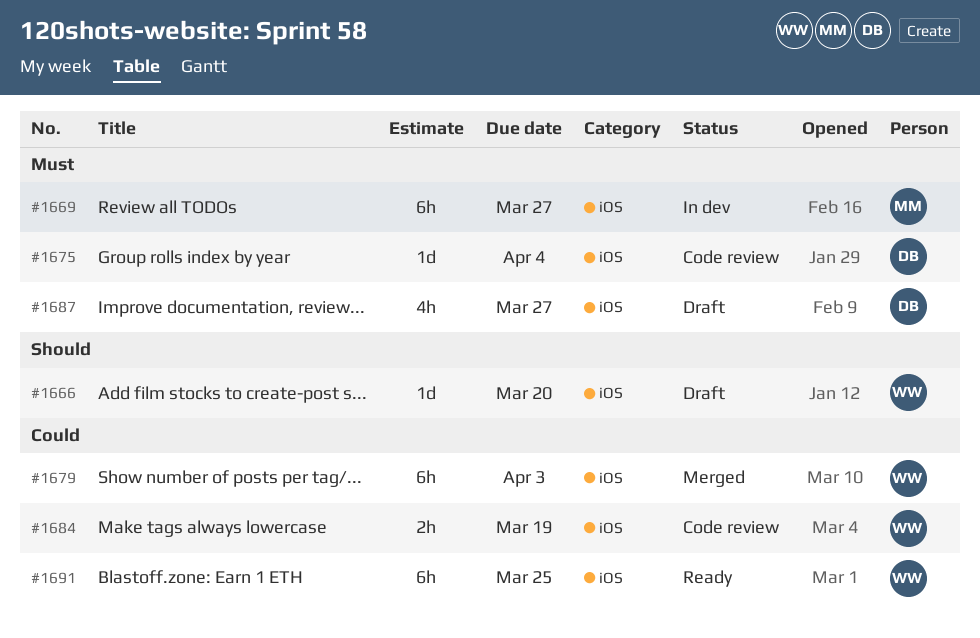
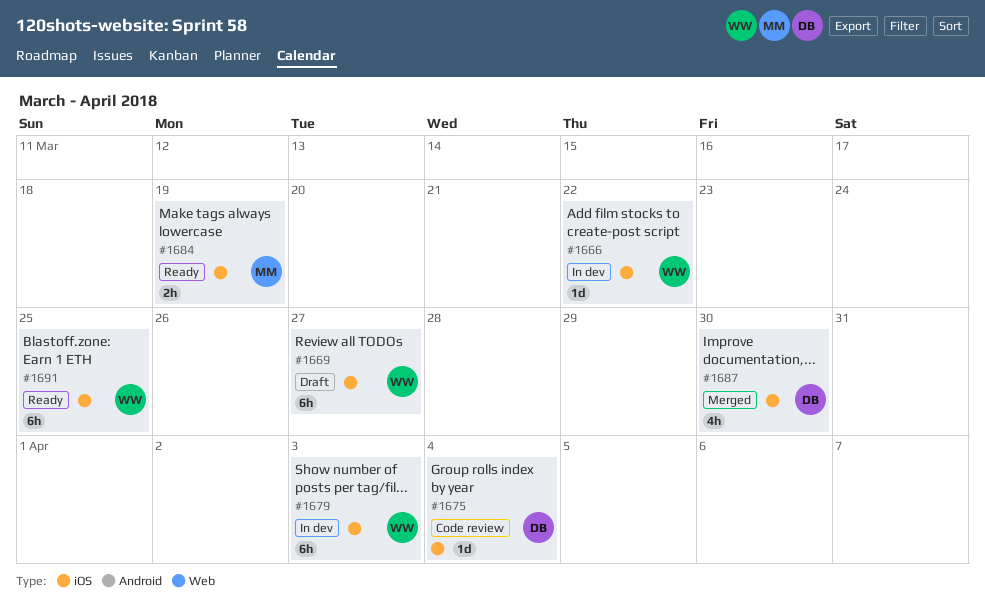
#1666, status: Draft -> In dev
#1666, due: Mar 20 -> Mar 22
#1669, status: In dev -> Draft
#1669, owner: MM -> WW
#1679, status: Merged -> In dev
#1684, status: Code review -> Ready
#1684, owner: WW -> MM
#1687, status: Draft -> Merged
#1687, due: Mar 27 -> Mar 30

